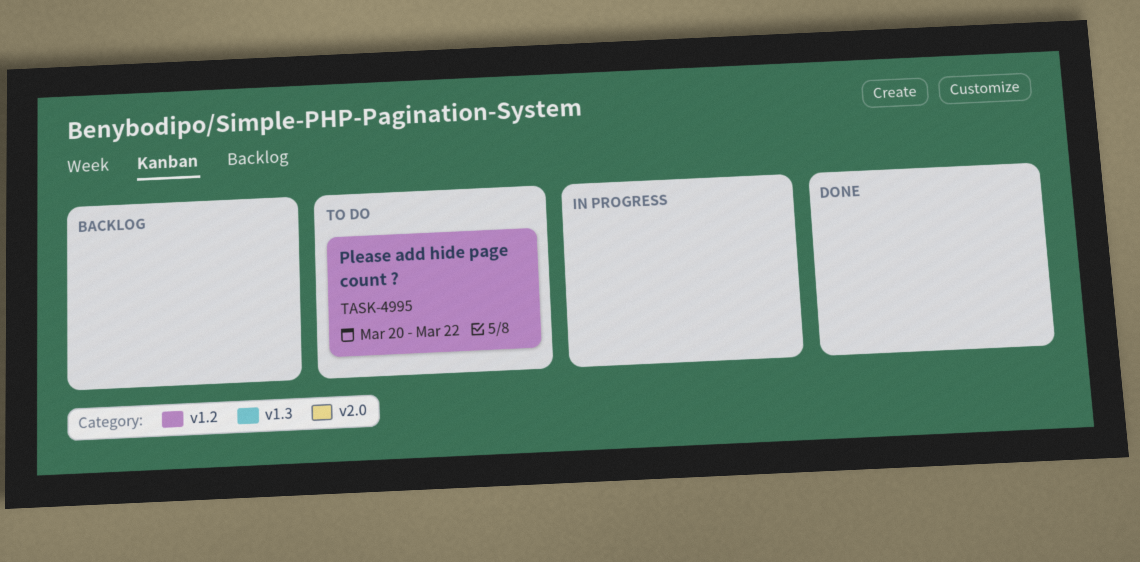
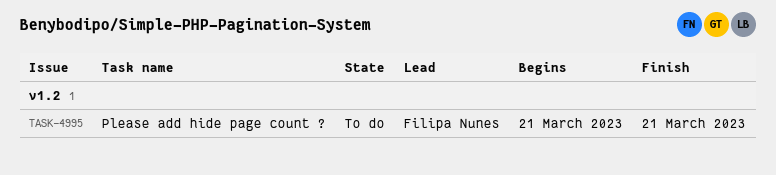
TASK-4995, start: Mar 20 -> Mar 21
TASK-4995, due: Mar 22 -> Mar 21

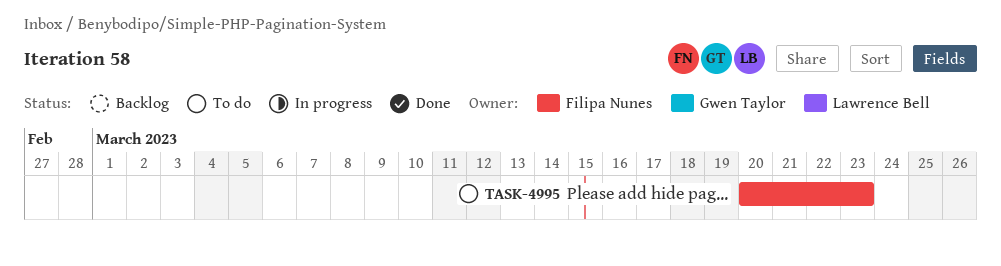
TASK-4995, start: Mar 21 -> Mar 20
TASK-4995, due: Mar 21 -> Mar 23

